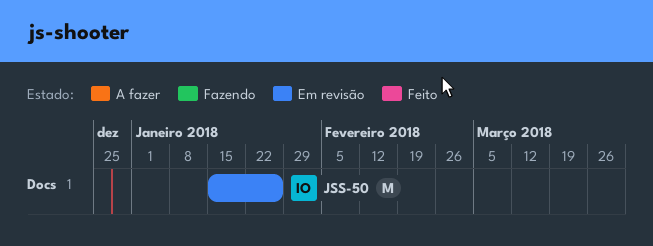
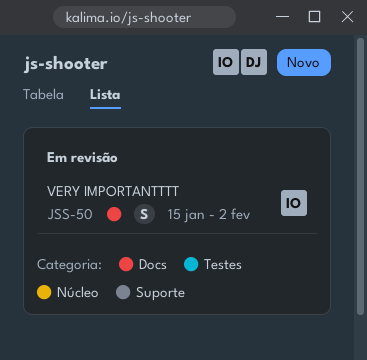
JSS-50, estimate: M -> S
JSS-50, due: Jan 26 -> Feb 2

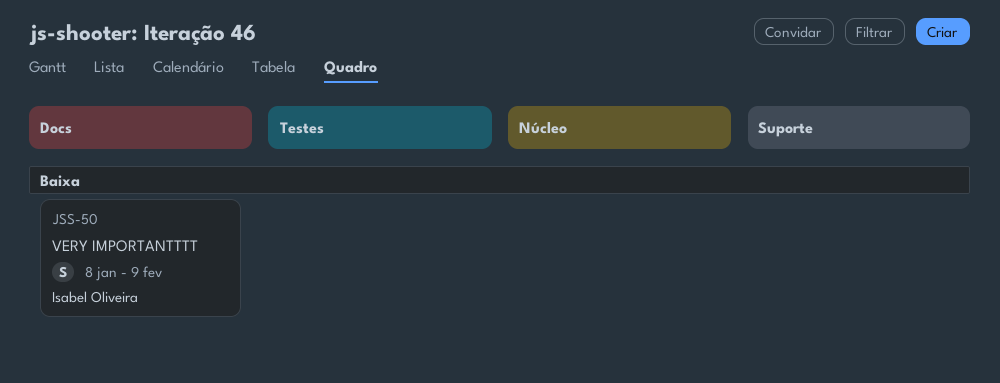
JSS-50, start: Jan 15 -> Jan 8
JSS-50, due: Feb 2 -> Feb 9

